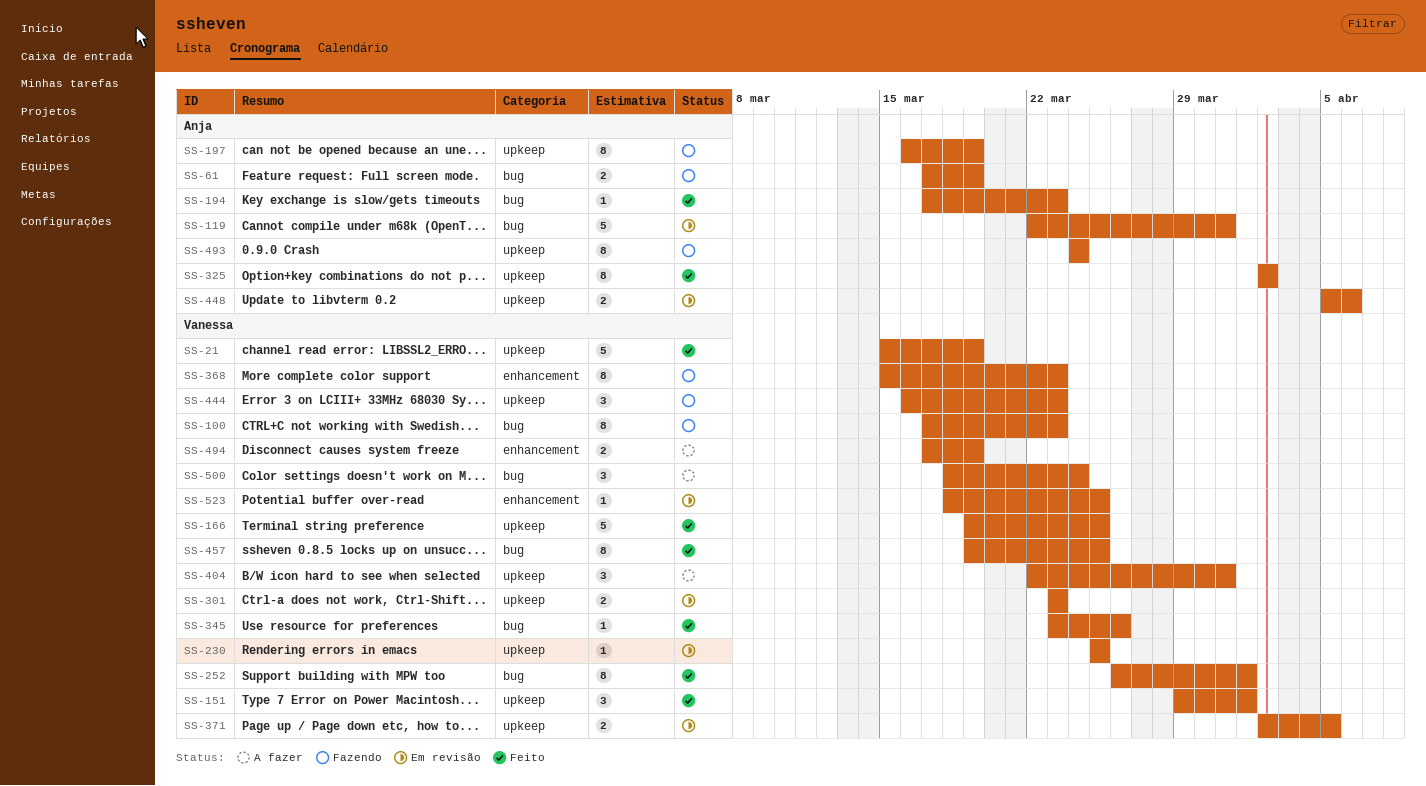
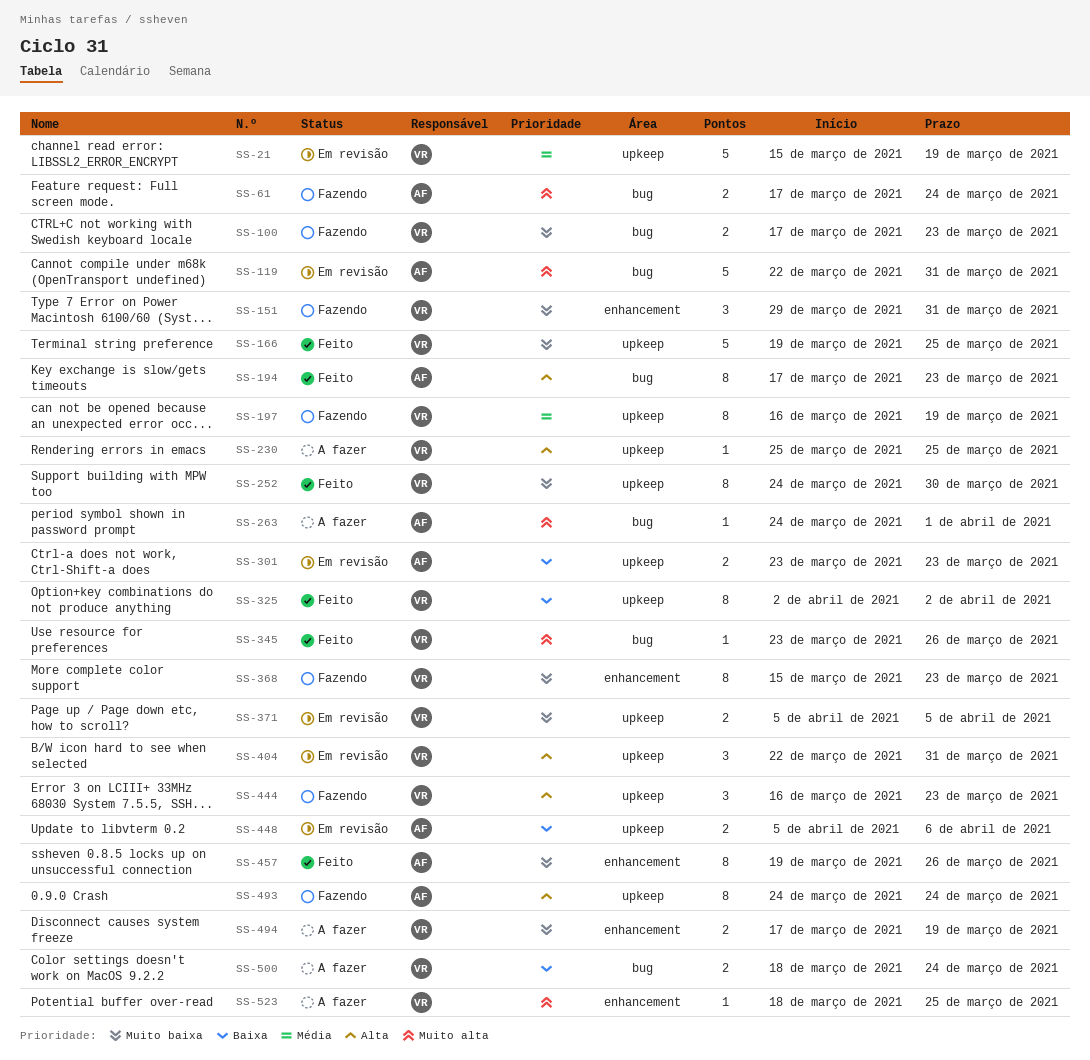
SS-21, status: Feito -> Em revisão
SS-61, due: Mar 19 -> Mar 24
SS-100, estimate: 8 -> 2
SS-151, status: Feito -> Fazendo
SS-151, label: upkeep -> enhancement
SS-151, due: Apr 1 -> Mar 31
SS-194, estimate: 1 -> 8
SS-197, owner: Anja -> Vanessa
SS-230, status: Em revisão -> A fazer
SS-252, label: bug -> upkeep
SS-252, start: Mar 26 -> Mar 24
SS-252, due: Apr 1 -> Mar 30
SS-263: none -> present
SS-301, owner: Vanessa -> Anja
SS-325, owner: Anja -> Vanessa
SS-371, start: Apr 2 -> Apr 5
SS-404, status: A fazer -> Em revisão
SS-457, owner: Vanessa -> Anja
SS-457, label: bug -> enhancement
SS-457, due: Mar 25 -> Mar 26
SS-500, estimate: 3 -> 2
SS-523, status: Em revisão -> A fazer

